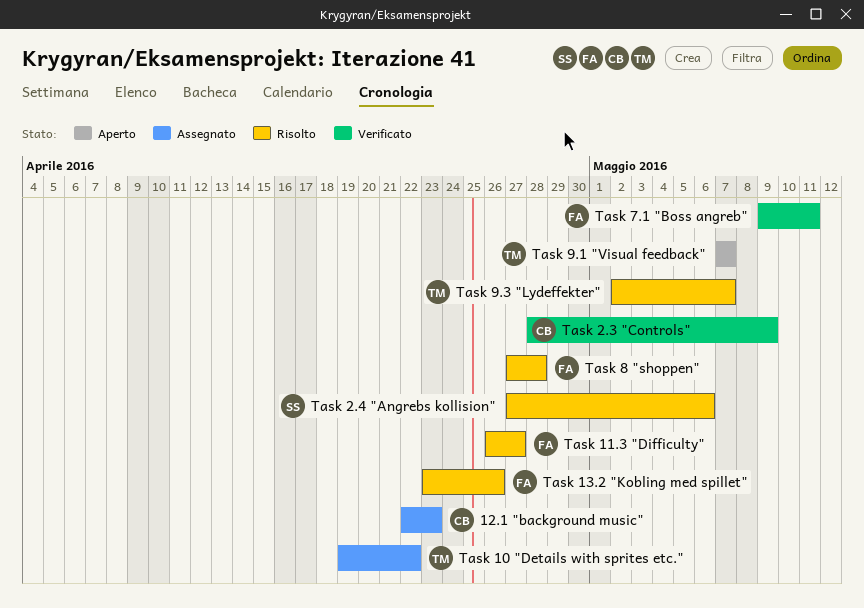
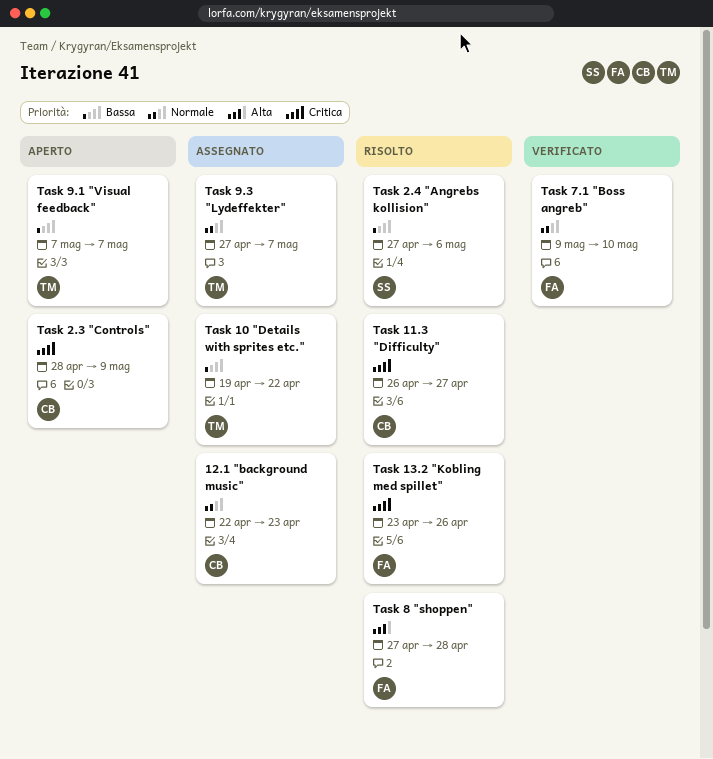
Task 11.3 "Difficulty", owner: FA -> CB
Task 2.3 "Controls", status: Verificato -> Aperto
Task 7.1 "Boss angreb", due: May 11 -> May 10
Task 9.3 "Lydeffekter", status: Risolto -> Assegnato
Task 9.3 "Lydeffekter", start: May 2 -> Apr 27

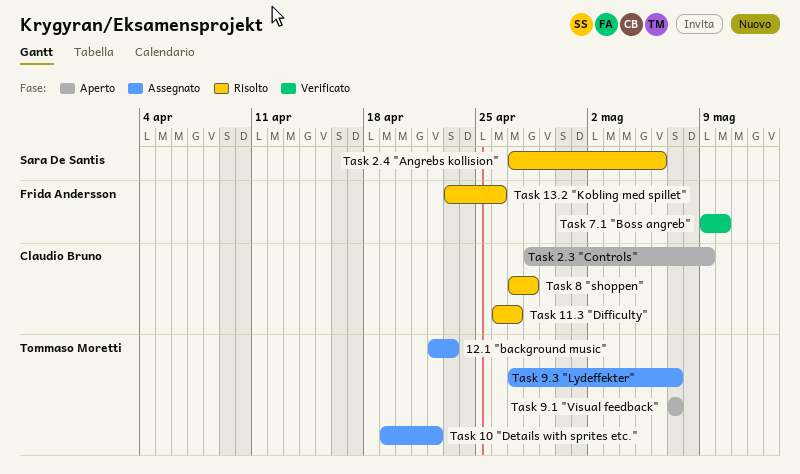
12.1 "background music", owner: Claudio Bruno -> Tommaso Moretti
Task 8 "shoppen", owner: Frida Andersson -> Claudio Bruno

